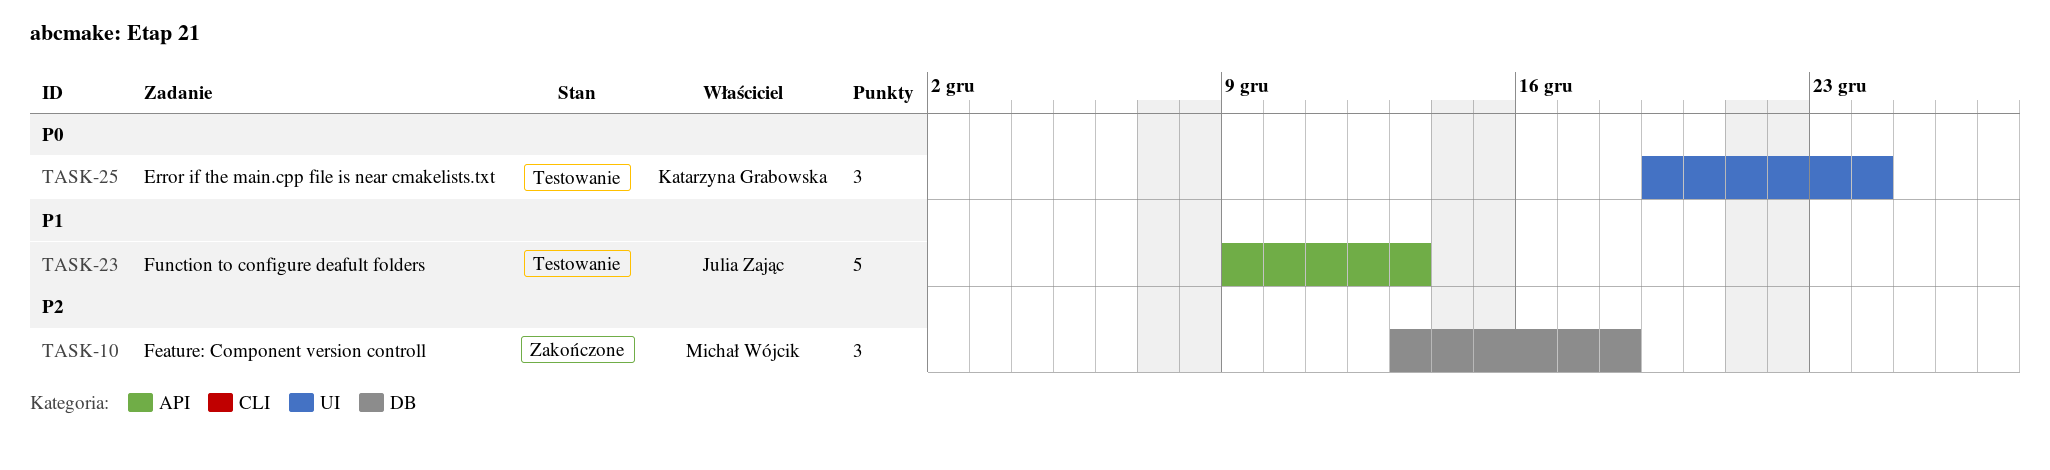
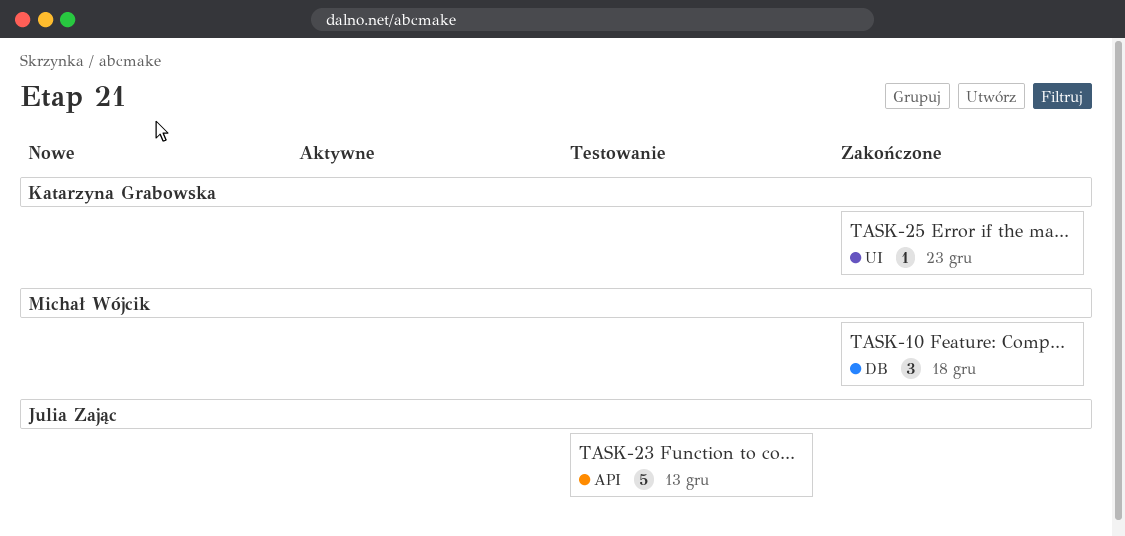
TASK-25, status: Testowanie -> Zakończone
TASK-25, estimate: 3 -> 1
TASK-25, due: Dec 24 -> Dec 23

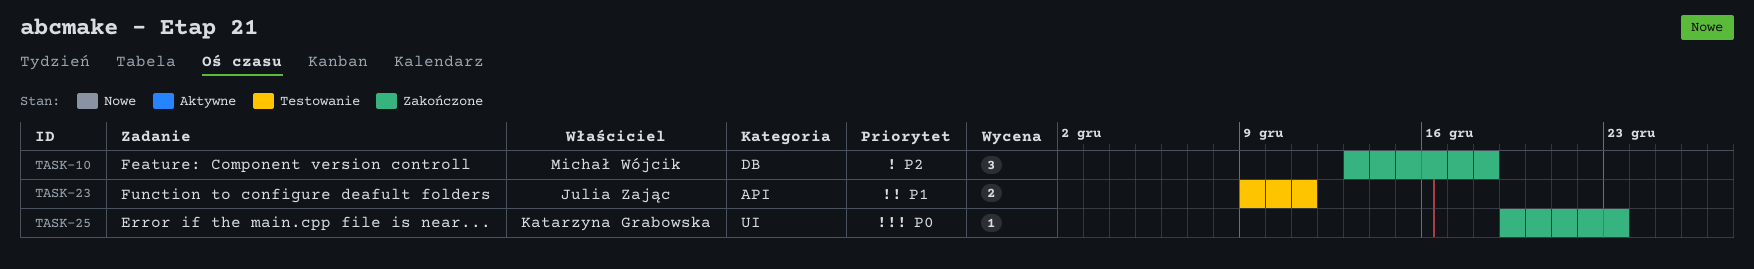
TASK-23, estimate: 5 -> 2
TASK-23, due: Dec 13 -> Dec 11

